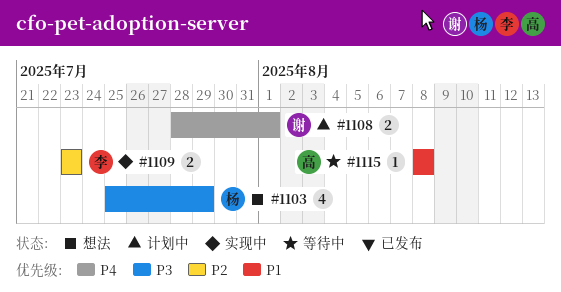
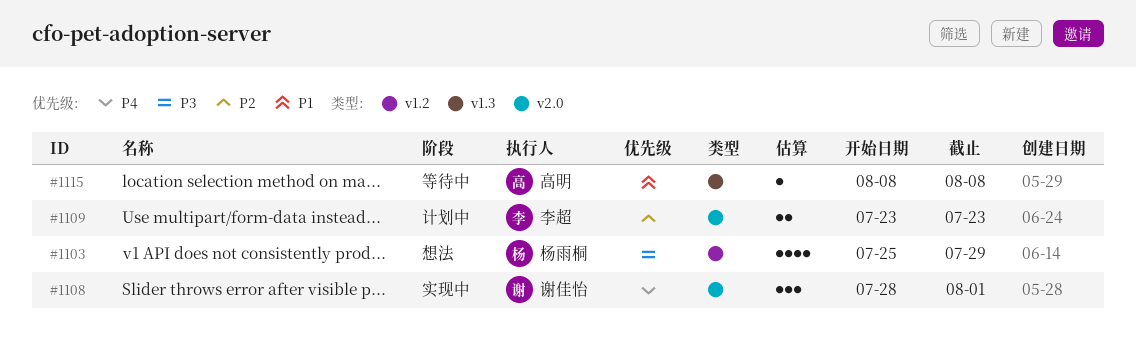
#1108, status: 计划中 -> 实现中
#1108, estimate: 2 -> 3
#1109, status: 实现中 -> 计划中

